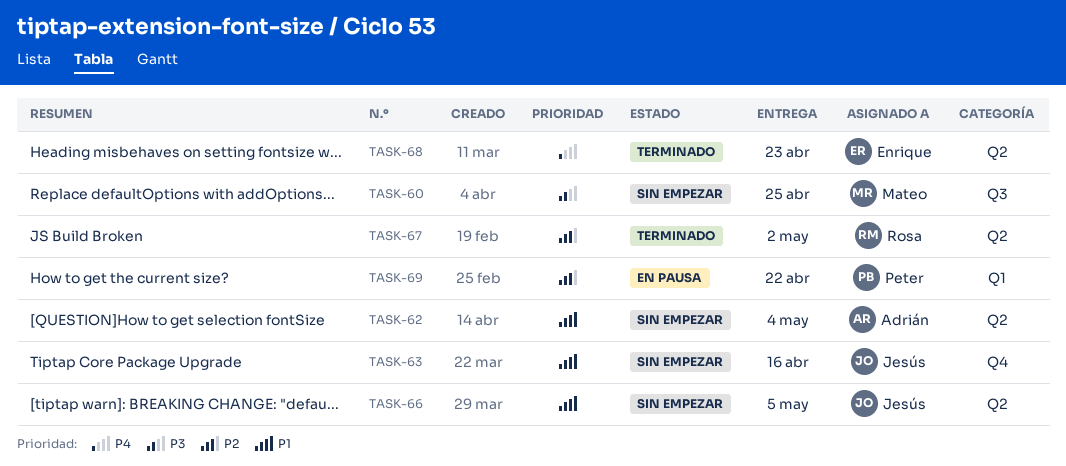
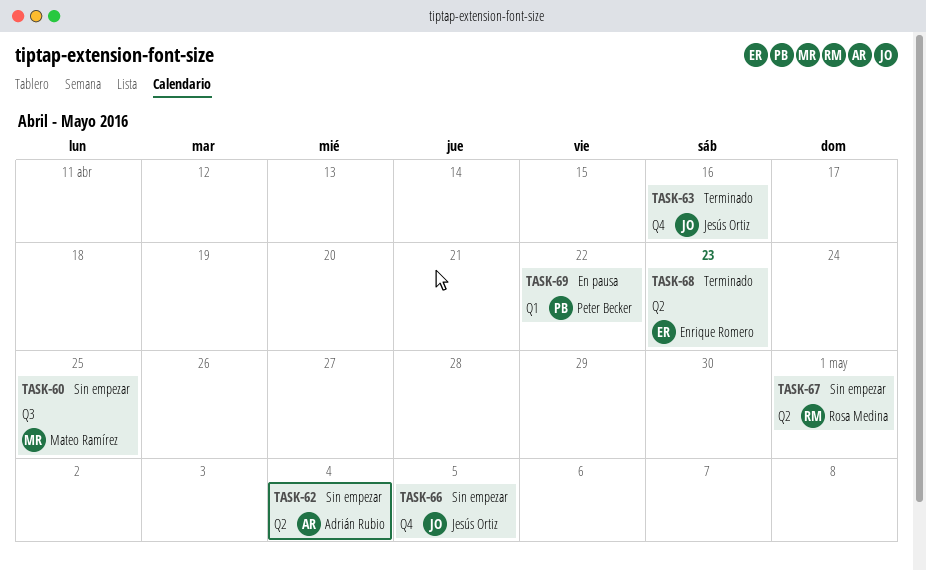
TASK-63, status: Sin empezar -> Terminado
TASK-66, label: Q2 -> Q4
TASK-67, status: Terminado -> Sin empezar
TASK-67, due: May 2 -> May 1

